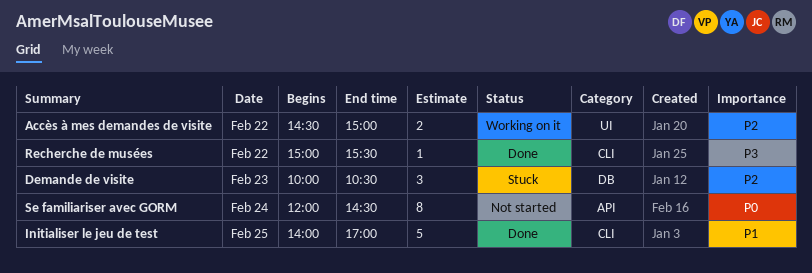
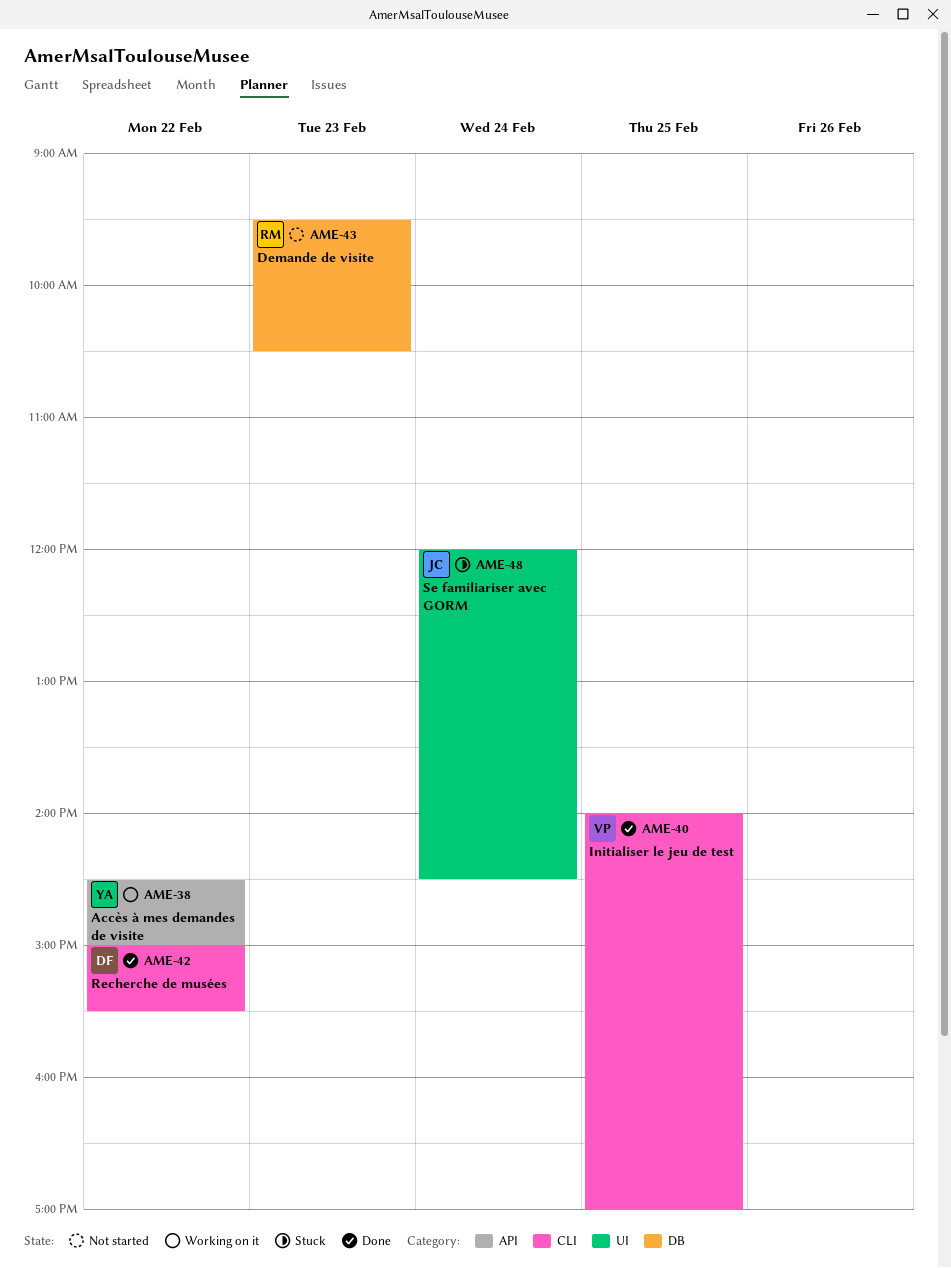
Accès à mes demandes de visite, label: UI -> API
Demande de visite, status: Stuck -> Not started
Demande de visite, begins: 10:00 -> 09:30
Se familiariser avec GORM, status: Not started -> Stuck
Se familiariser avec GORM, label: API -> UI

